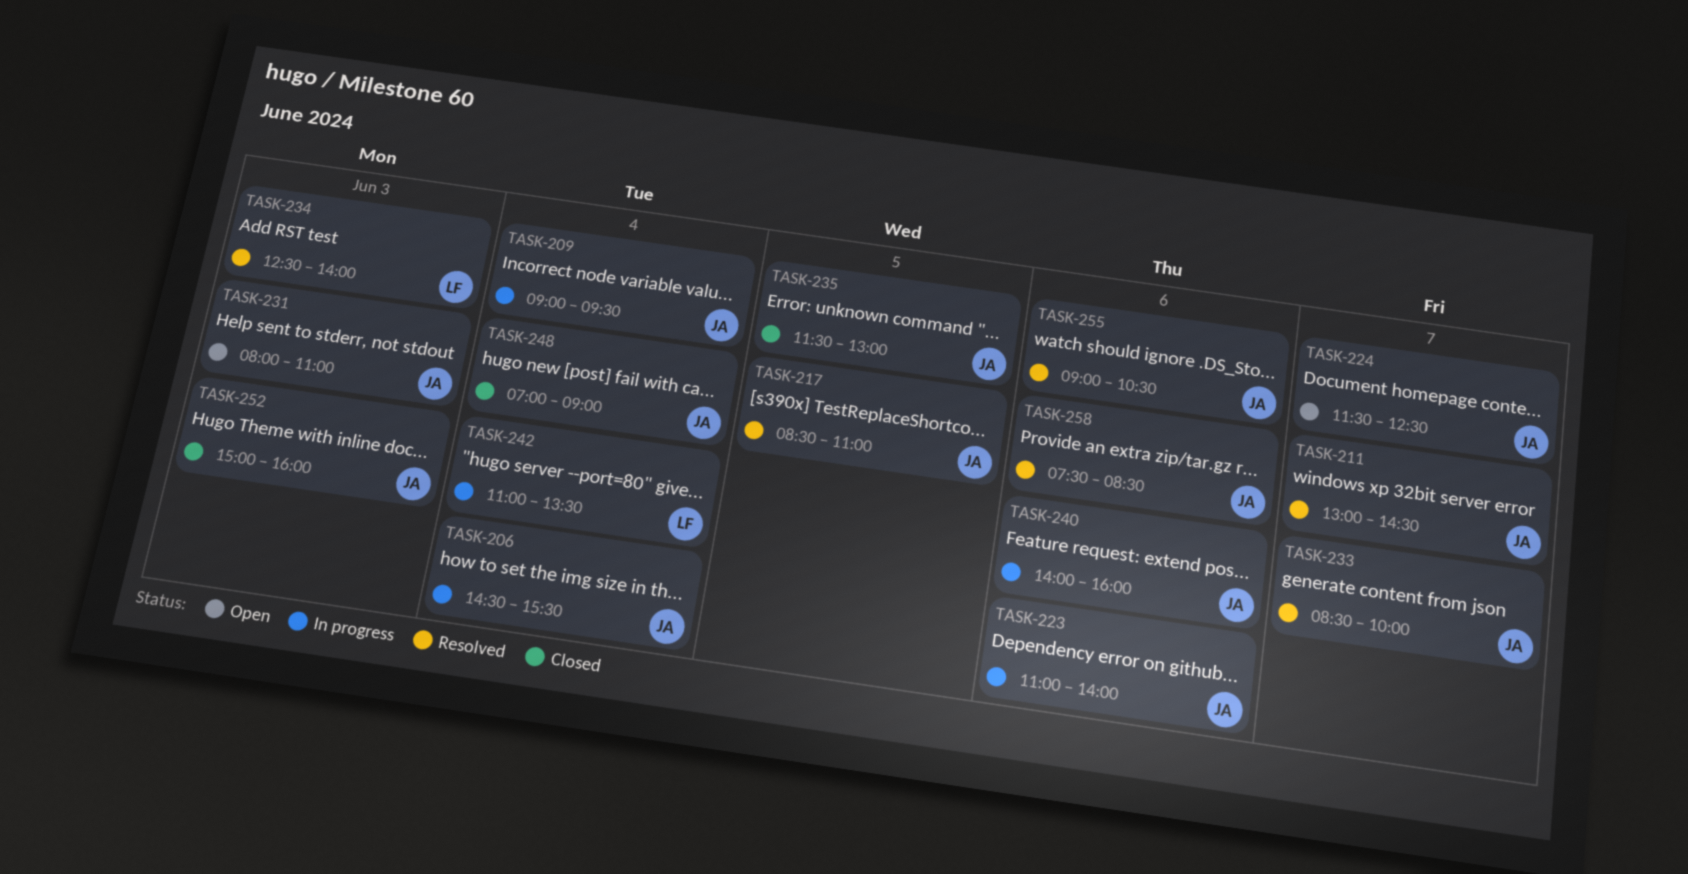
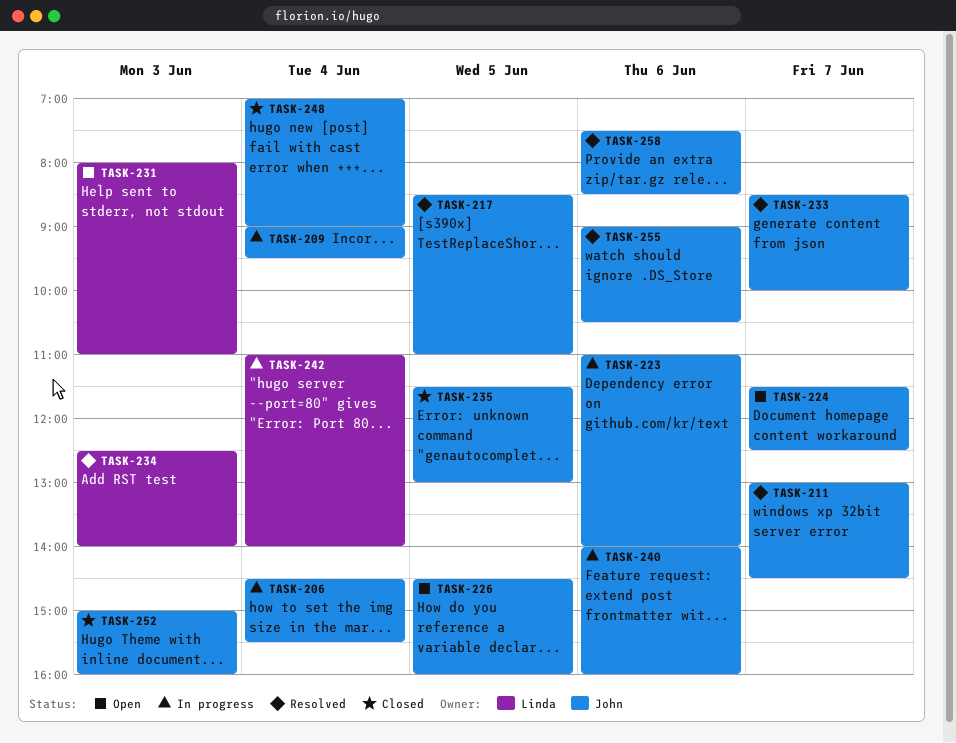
TASK-226: none -> present
TASK-231, owner: John -> Linda
TASK-242, ends: 13:30 -> 14:00

